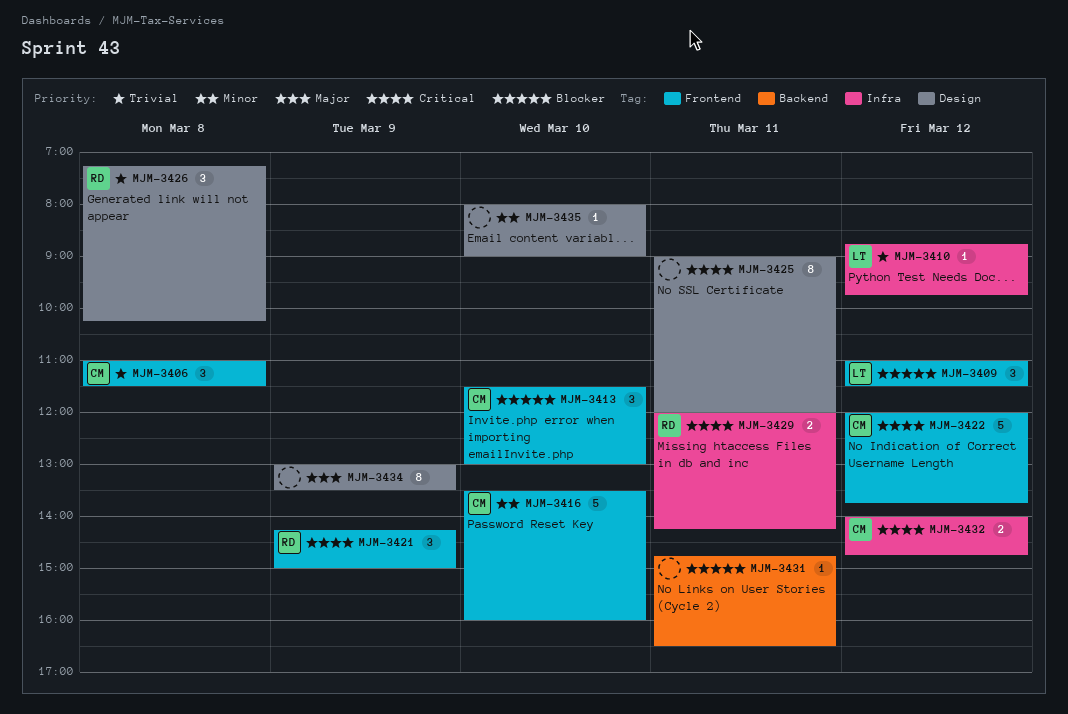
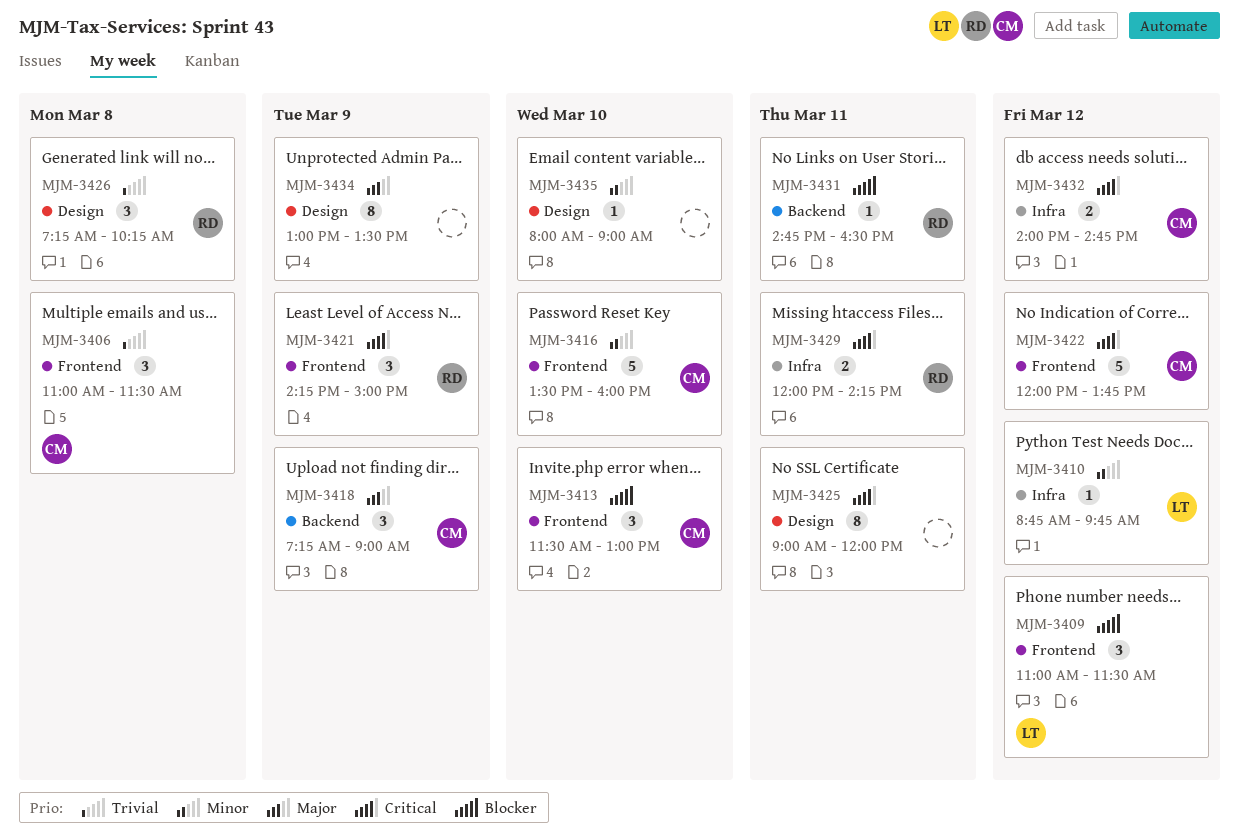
MJM-3410, priority: Trivial -> Minor
MJM-3418: none -> present
MJM-3431, owner: none -> RD

